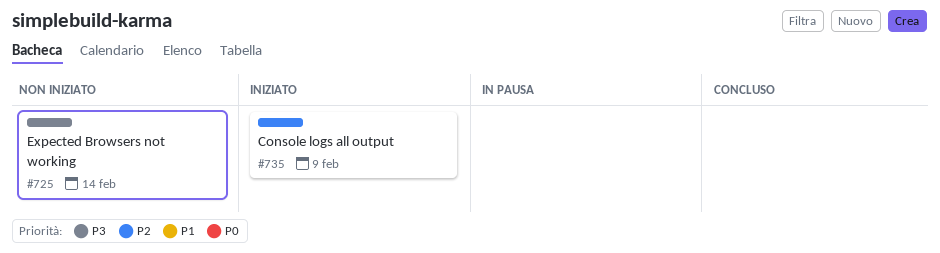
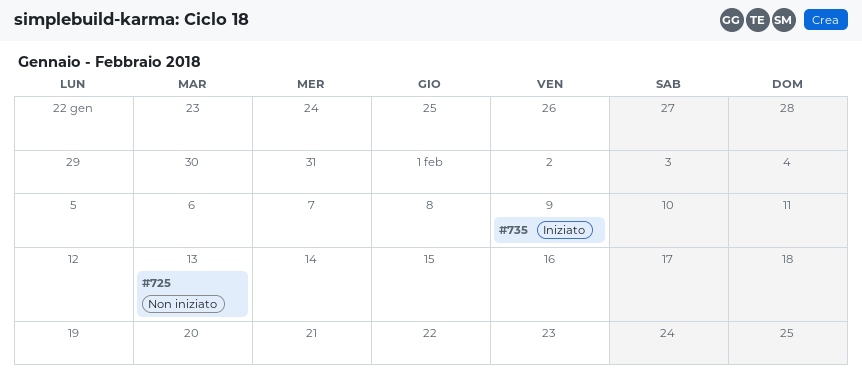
#725, due: Feb 14 -> Feb 13

